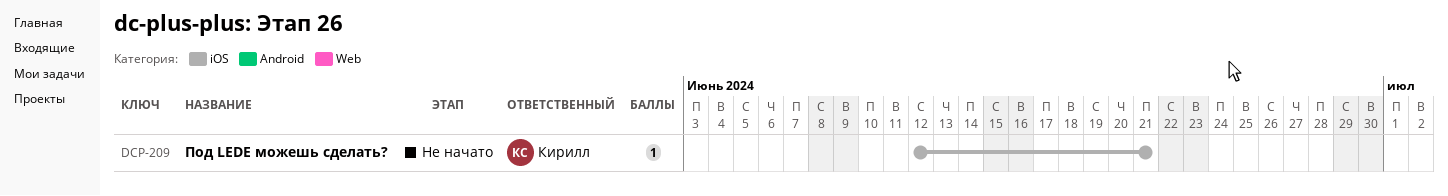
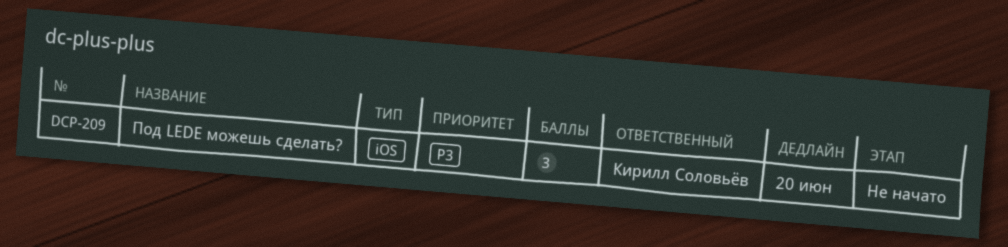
DCP-209, estimate: 1 -> 3
DCP-209, due: Jun 21 -> Jun 20

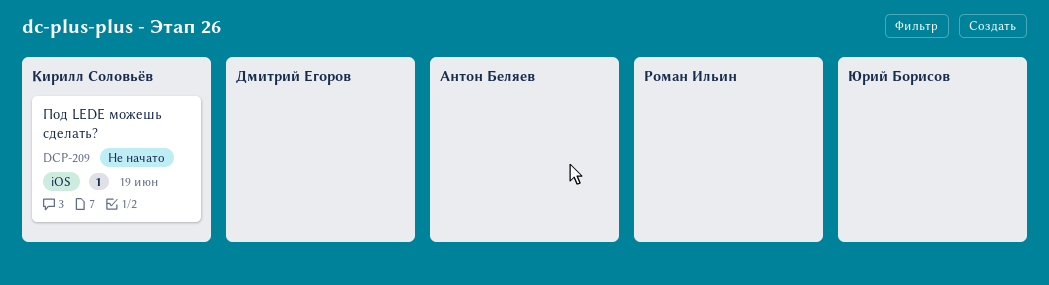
DCP-209, estimate: 3 -> 1
DCP-209, due: Jun 20 -> Jun 19

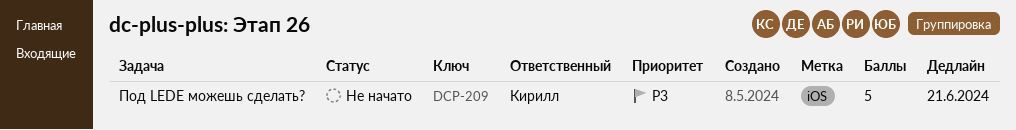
DCP-209, estimate: 1 -> 5
DCP-209, due: Jun 19 -> Jun 21

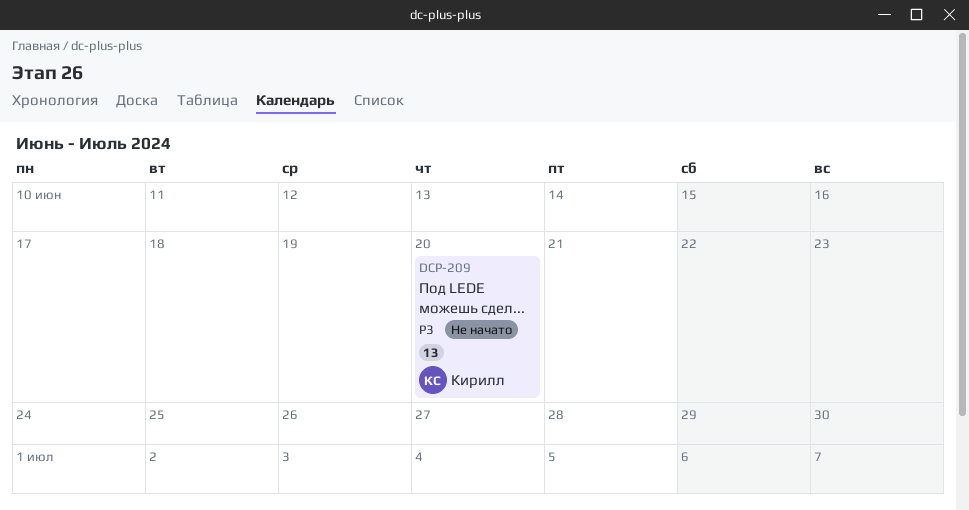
DCP-209, estimate: 5 -> 13
DCP-209, due: Jun 21 -> Jun 20

